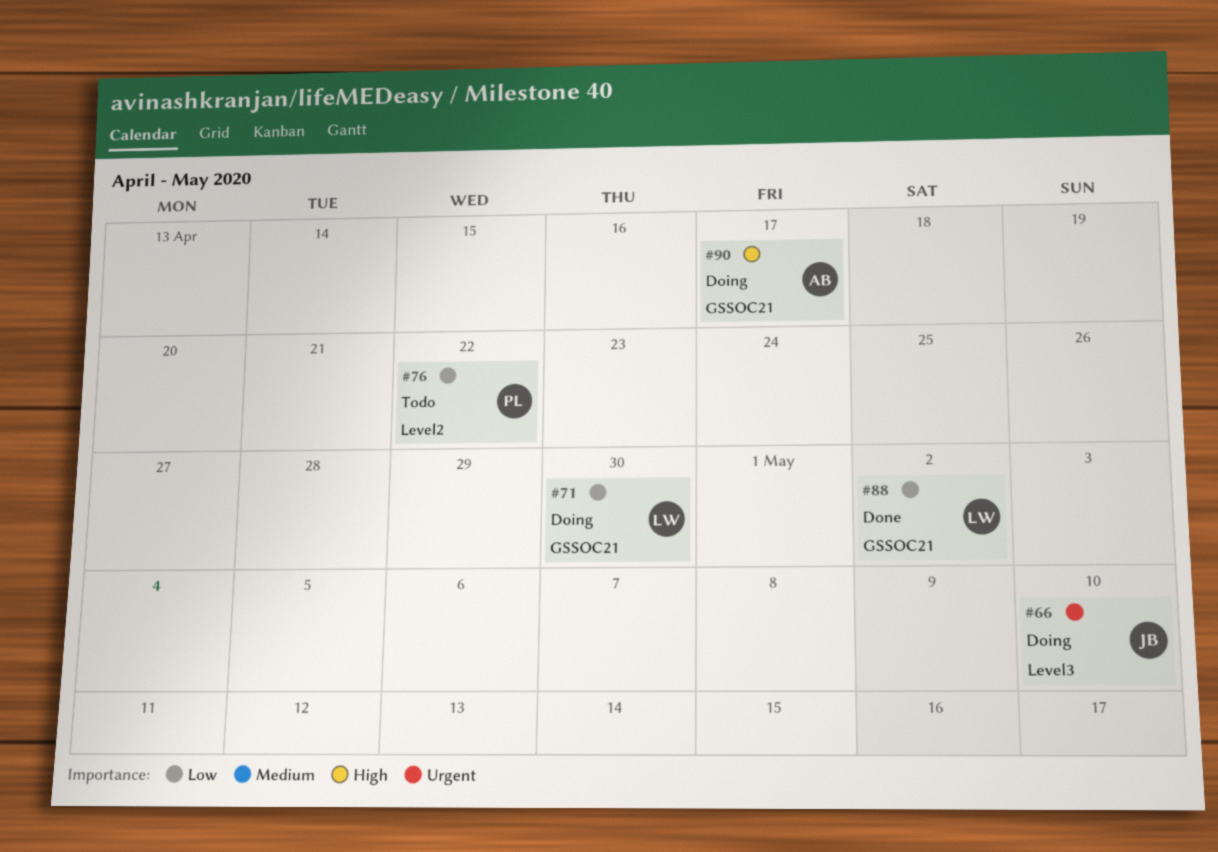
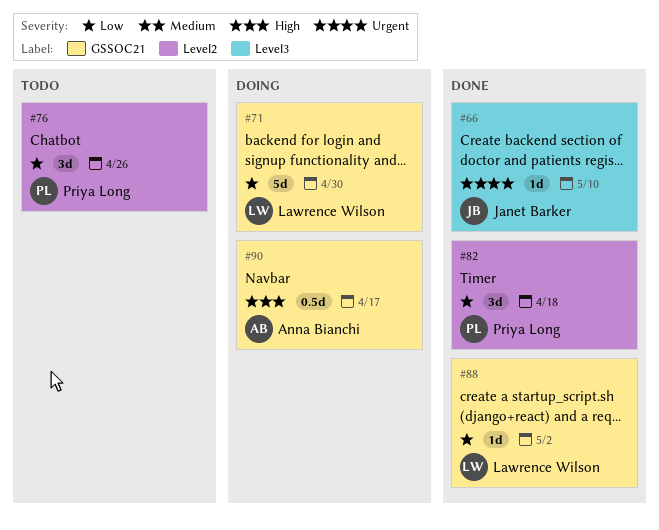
#66, status: Doing -> Done
#76, due: Apr 22 -> Apr 26
#82: none -> present

